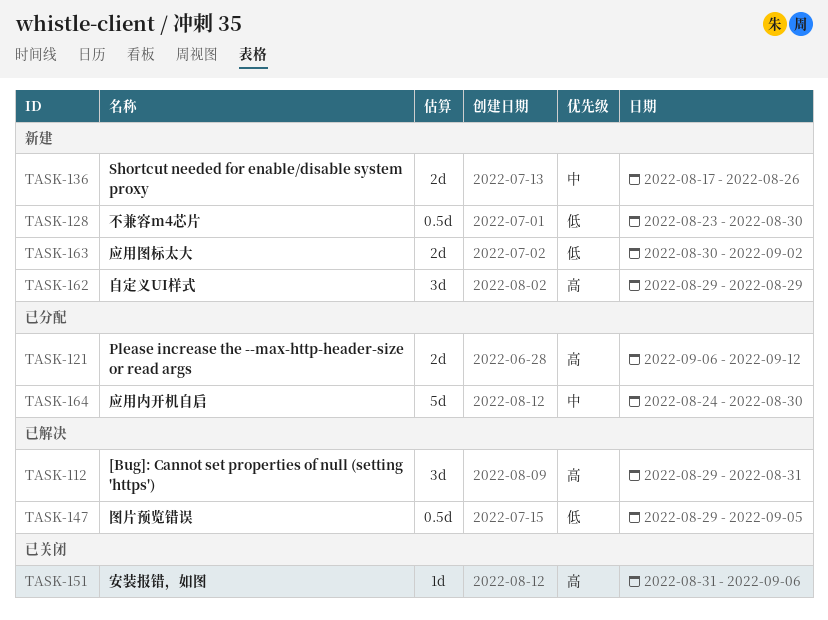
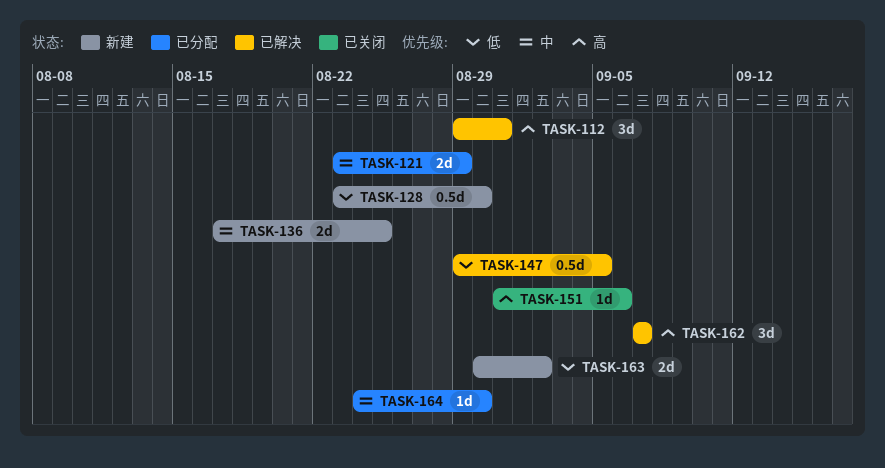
TASK-121, priority: 高 -> 中
TASK-121, start: Sep 6 -> Aug 23
TASK-121, due: Sep 12 -> Aug 29
TASK-136, due: Aug 26 -> Aug 25
TASK-162, status: 新建 -> 已解决
TASK-162, start: Aug 29 -> Sep 7
TASK-162, due: Aug 29 -> Sep 7
TASK-164, estimate: 5d -> 1d

